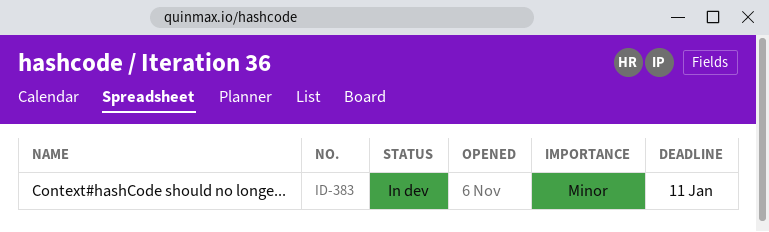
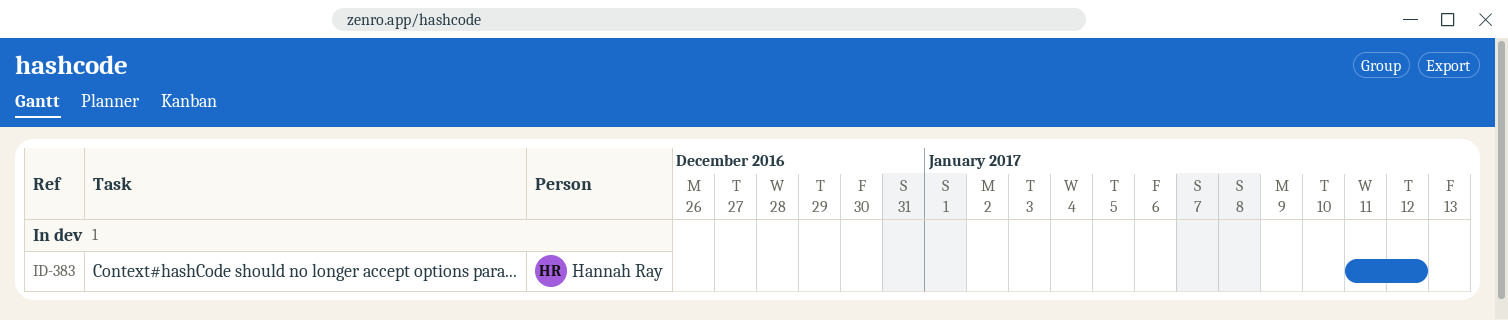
ID-383, due: Jan 11 -> Jan 12

